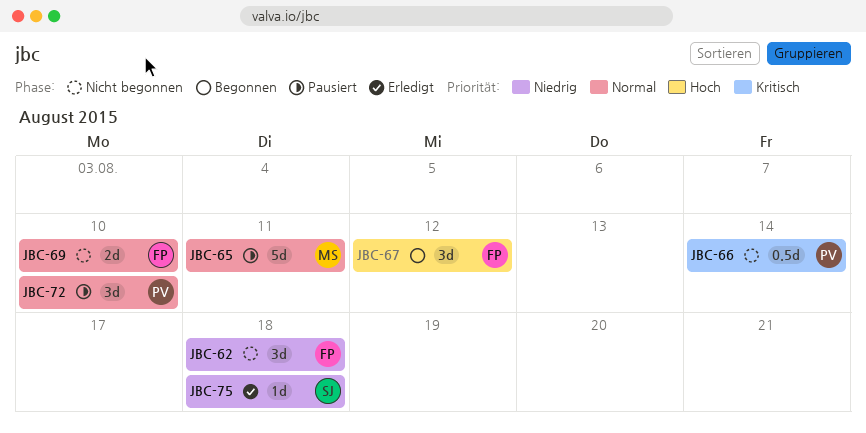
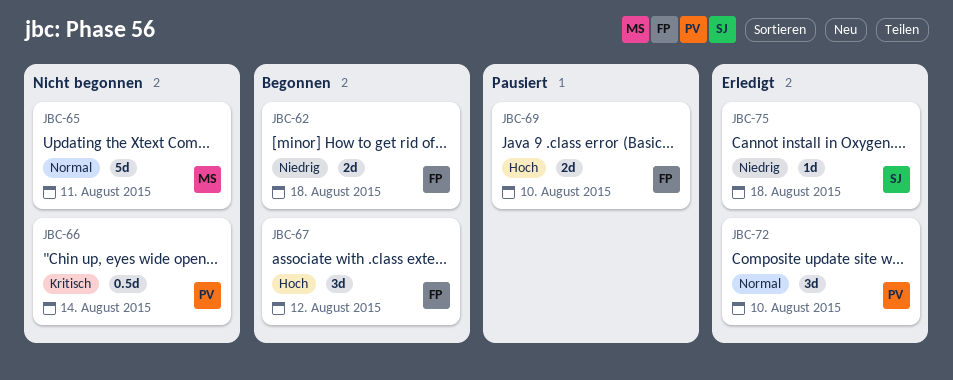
JBC-62, status: Nicht begonnen -> Begonnen
JBC-62, estimate: 3d -> 2d
JBC-65, status: Pausiert -> Nicht begonnen
JBC-69, status: Nicht begonnen -> Pausiert
JBC-69, priority: Normal -> Hoch
JBC-72, status: Pausiert -> Erledigt

